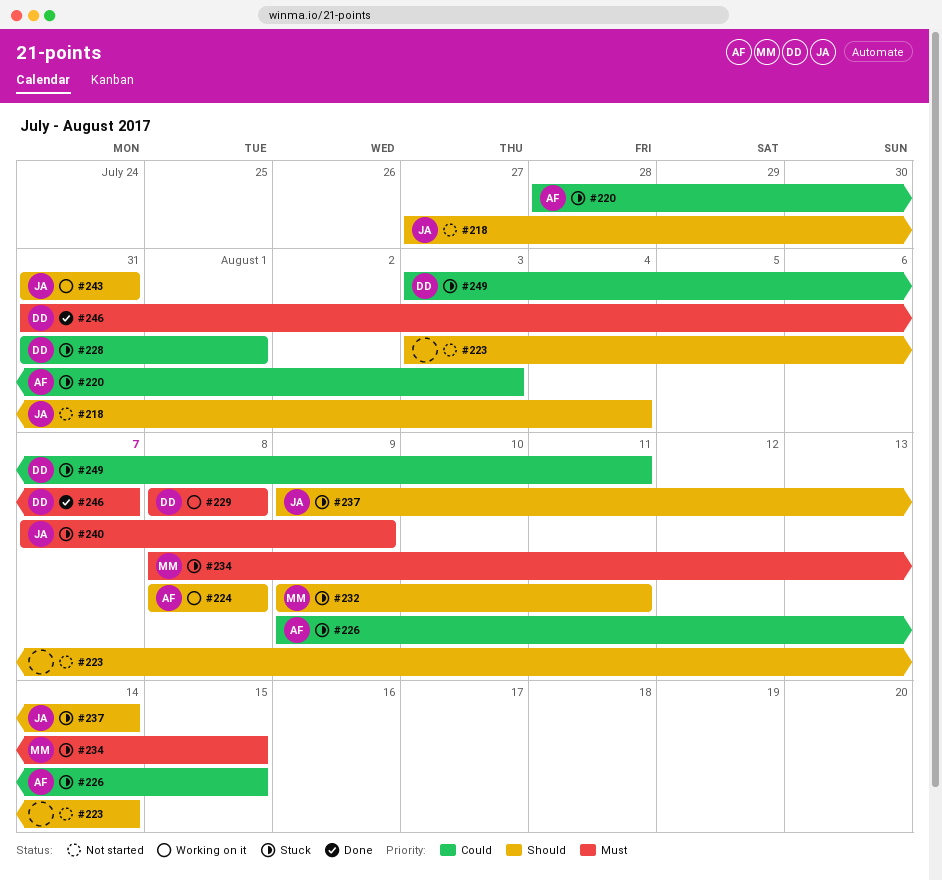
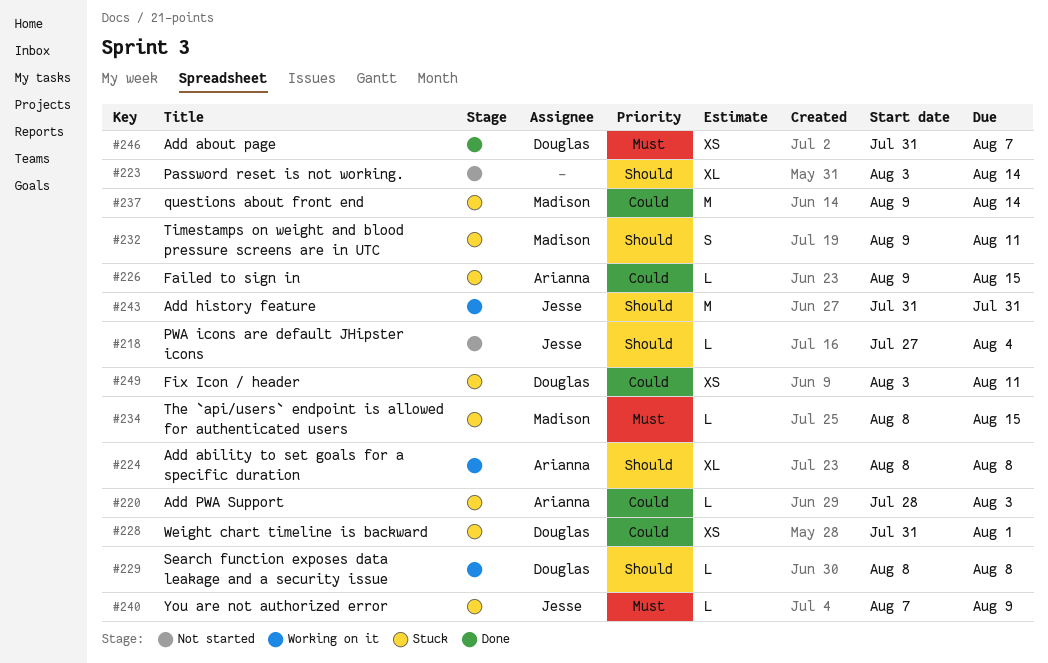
#229, priority: Must -> Should
#237, owner: Jesse -> Madison
#237, priority: Should -> Could

